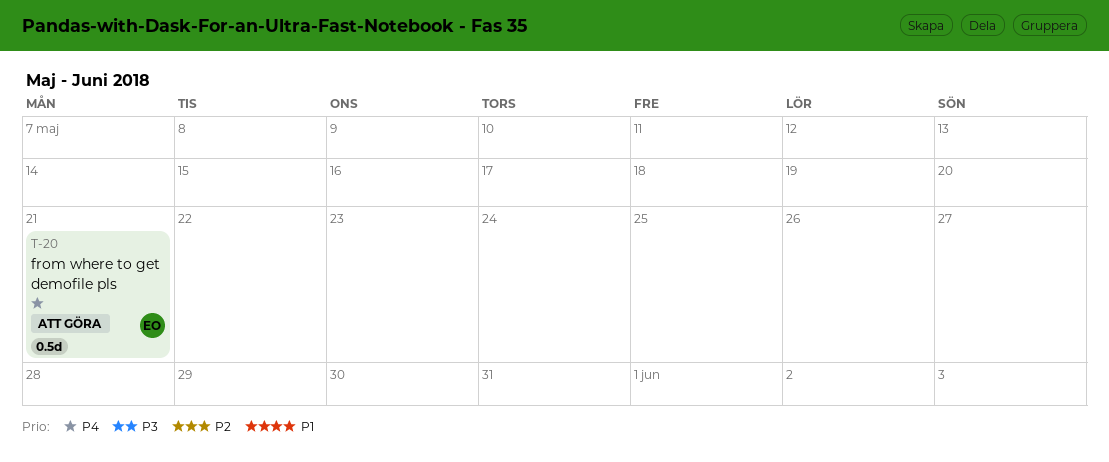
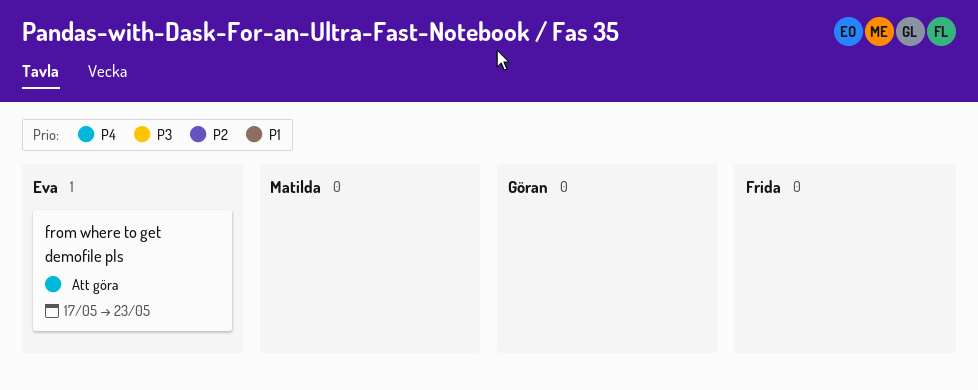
from where to get demofile pls, due: May 21 -> May 23

